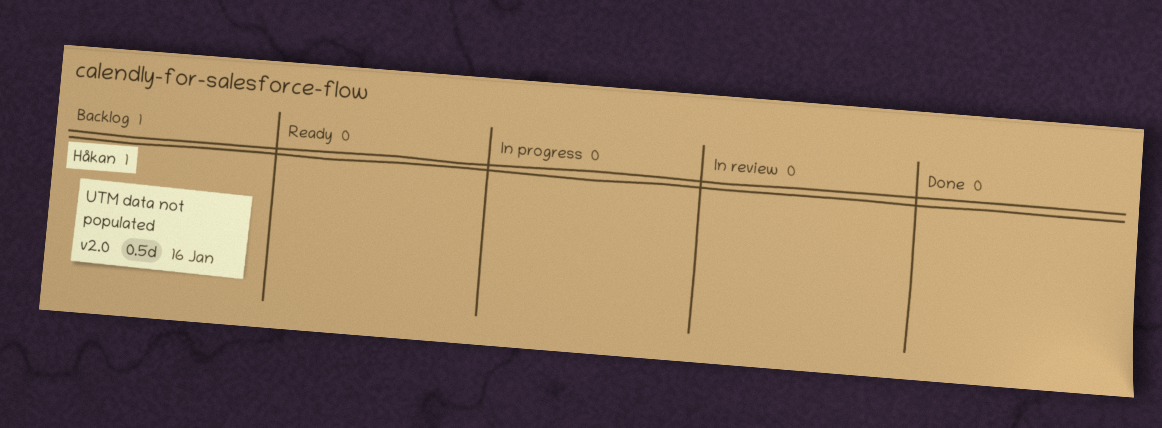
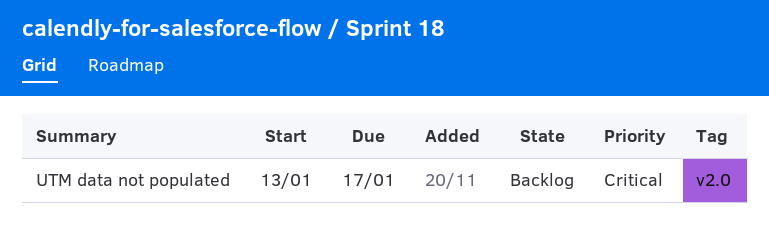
UTM data not populated, due: Jan 16 -> Jan 17

